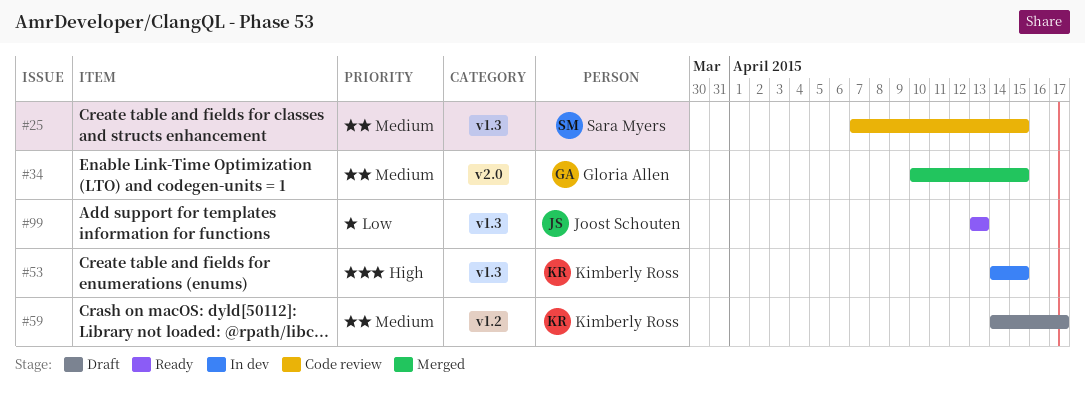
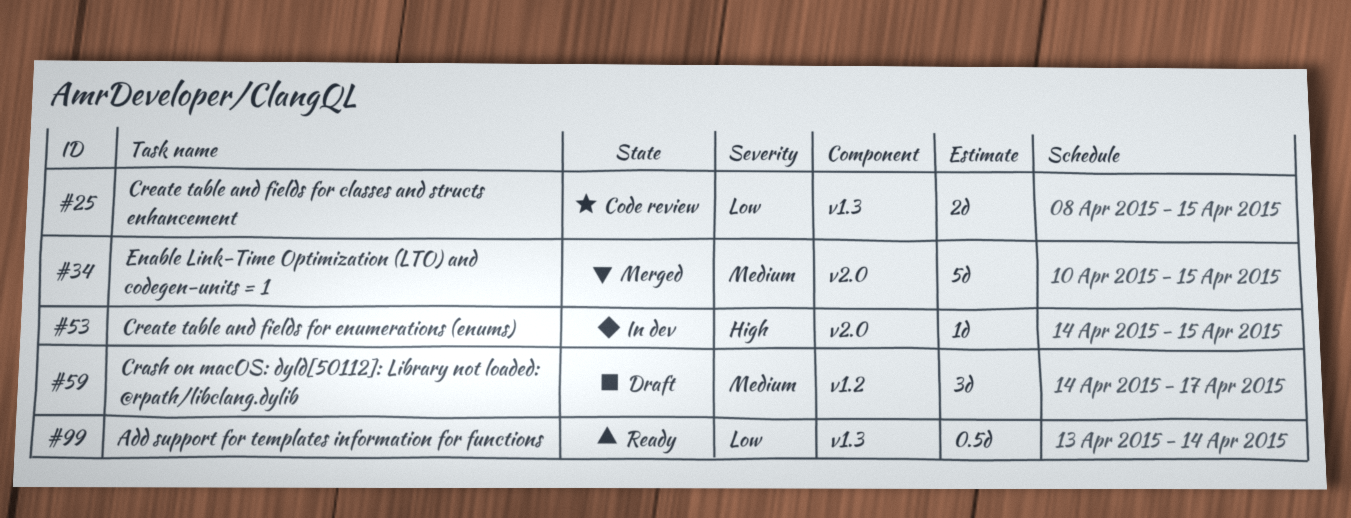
#25, priority: Medium -> Low
#25, start: Apr 7 -> Apr 8
#53, label: v1.3 -> v2.0
#99, due: Apr 13 -> Apr 14

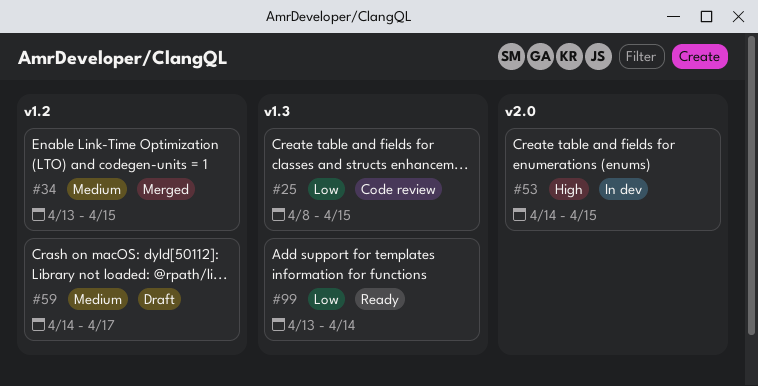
#34, label: v2.0 -> v1.2
#34, start: Apr 10 -> Apr 13

